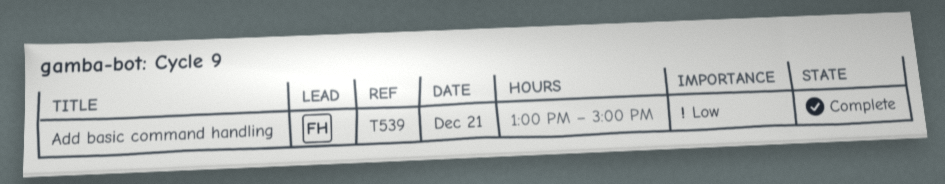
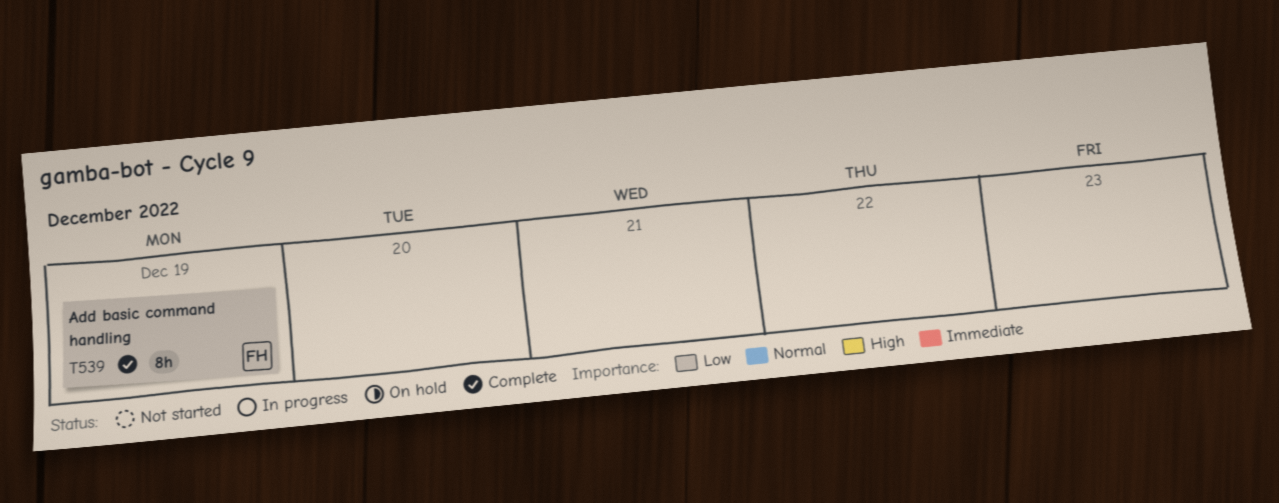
T539, day: Dec 21 -> Dec 19

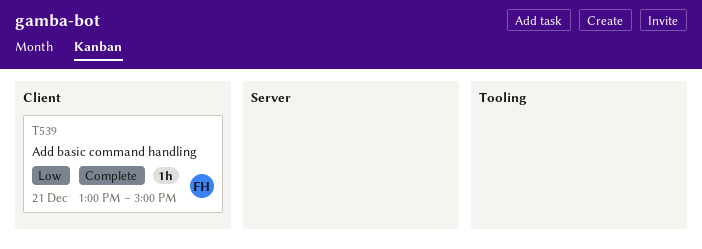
T539, estimate: 8h -> 1h
T539, day: Dec 19 -> Dec 21

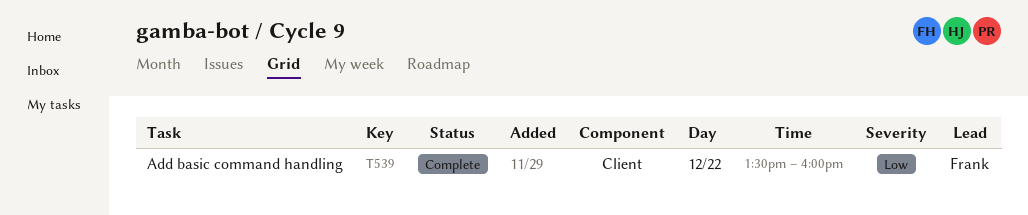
T539, day: Dec 21 -> Dec 22
T539, begins: 13:00 -> 13:30
T539, ends: 15:00 -> 16:00

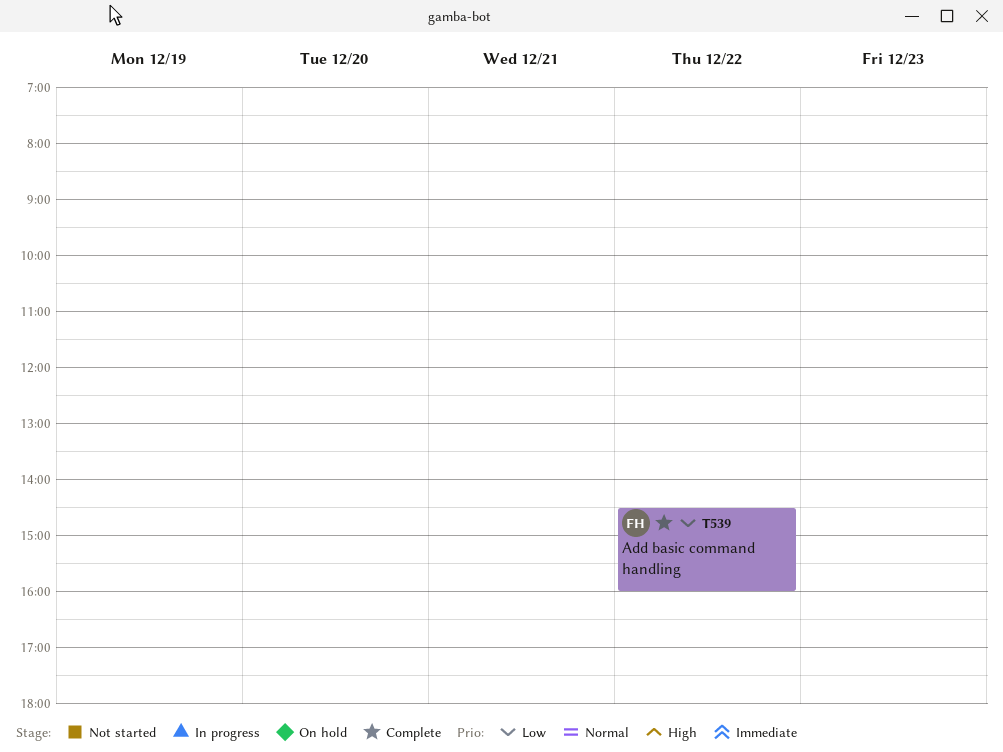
T539, begins: 13:30 -> 14:30

